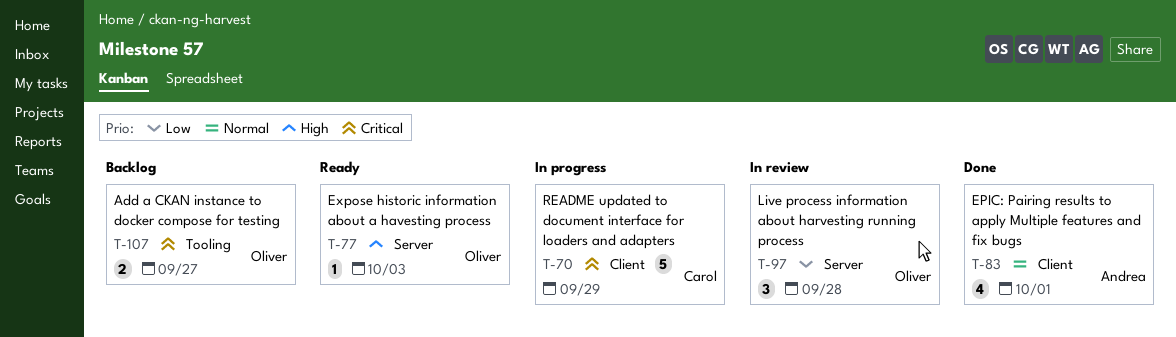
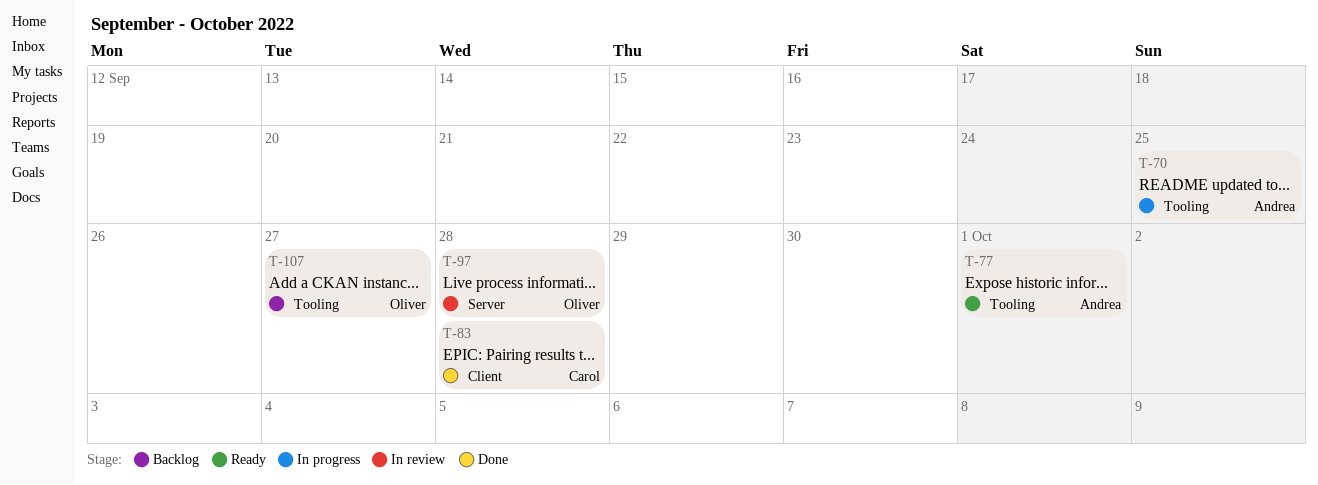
T-70, owner: Carol -> Andrea
T-70, label: Client -> Tooling
T-70, due: Sep 29 -> Sep 25
T-77, owner: Oliver -> Andrea
T-77, label: Server -> Tooling
T-77, due: Oct 3 -> Oct 1
T-83, owner: Andrea -> Carol
T-83, due: Oct 1 -> Sep 28

